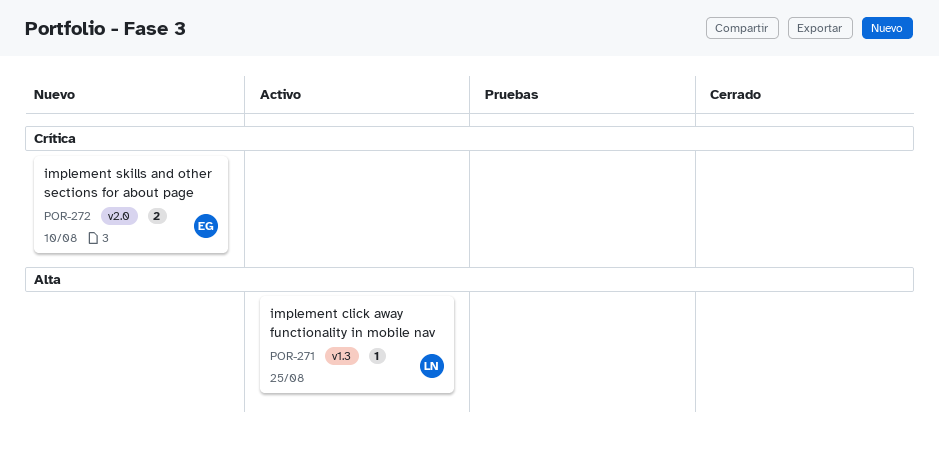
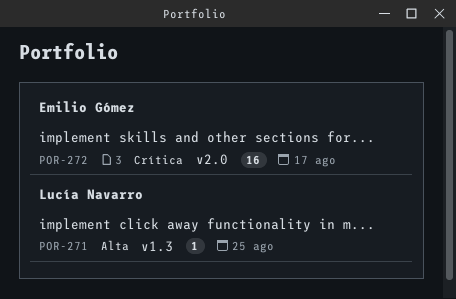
POR-272, estimate: 2 -> 16
POR-272, due: Aug 10 -> Aug 17

